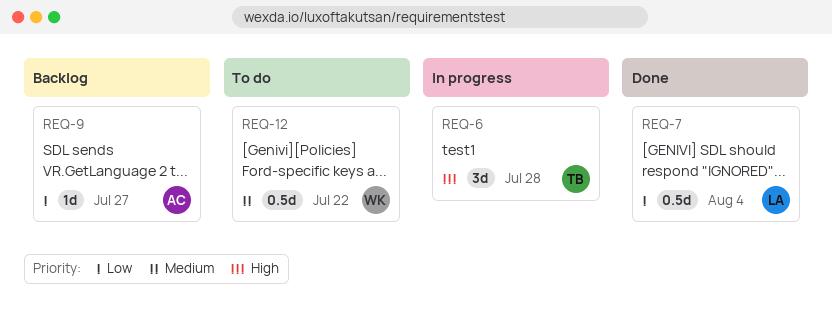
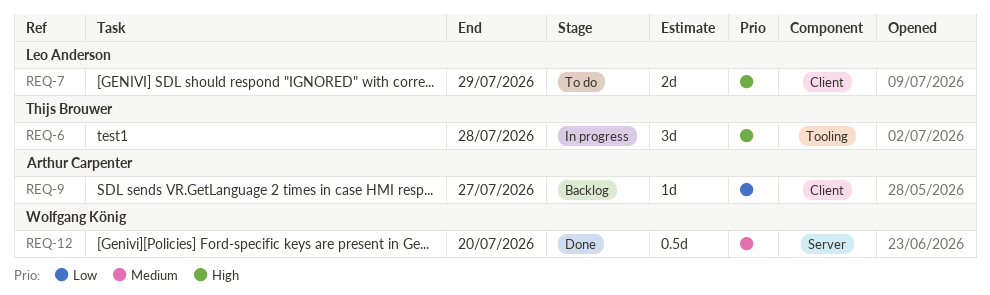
REQ-7, status: Done -> To do
REQ-7, priority: Low -> High
REQ-7, estimate: 0.5d -> 2d
REQ-7, due: Aug 4 -> Jul 29
REQ-12, status: To do -> Done
REQ-12, due: Jul 22 -> Jul 20

